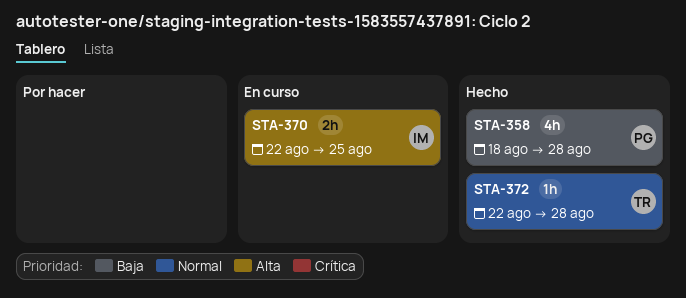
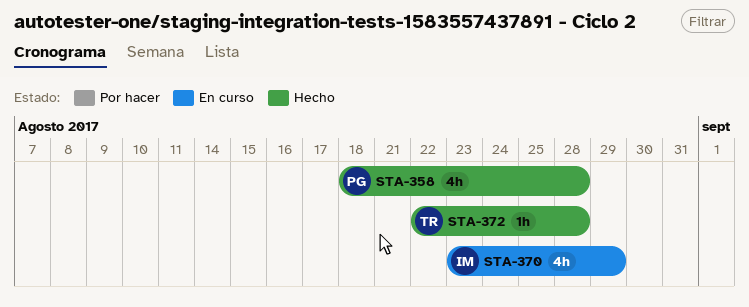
STA-370, estimate: 2h -> 4h
STA-370, start: Aug 22 -> Aug 23
STA-370, due: Aug 25 -> Aug 29

